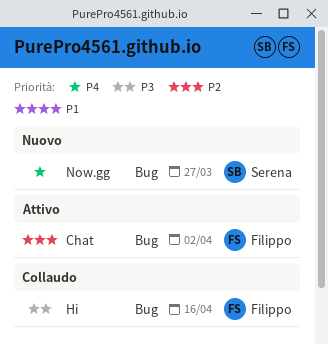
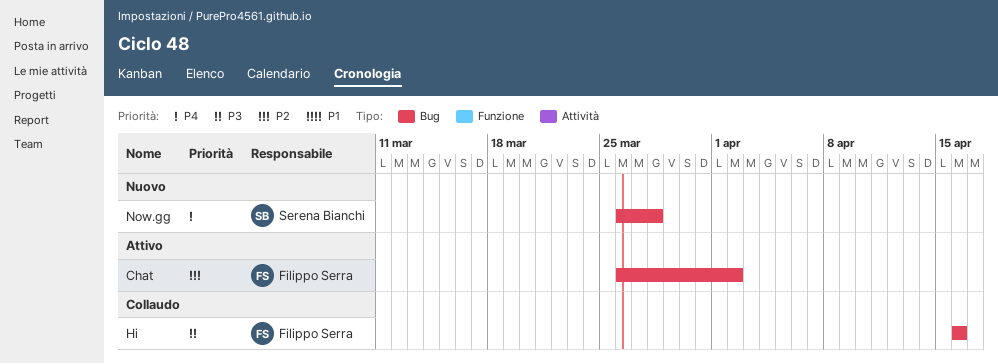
Now.gg, due: Mar 27 -> Mar 28

